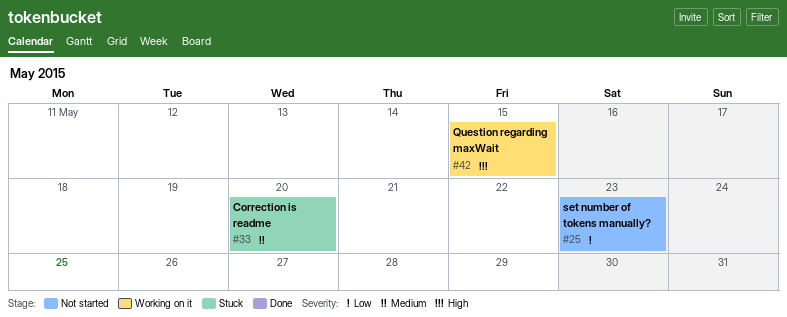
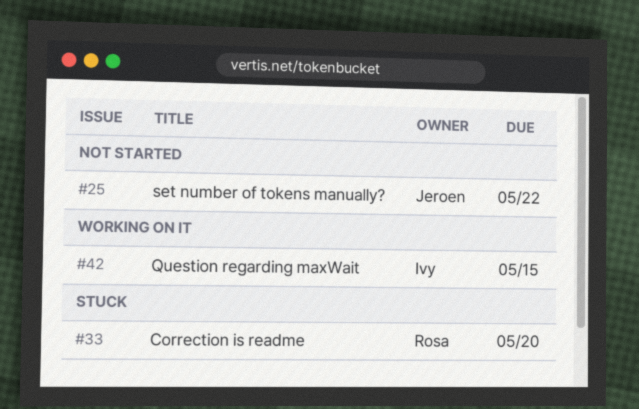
#25, due: May 23 -> May 22

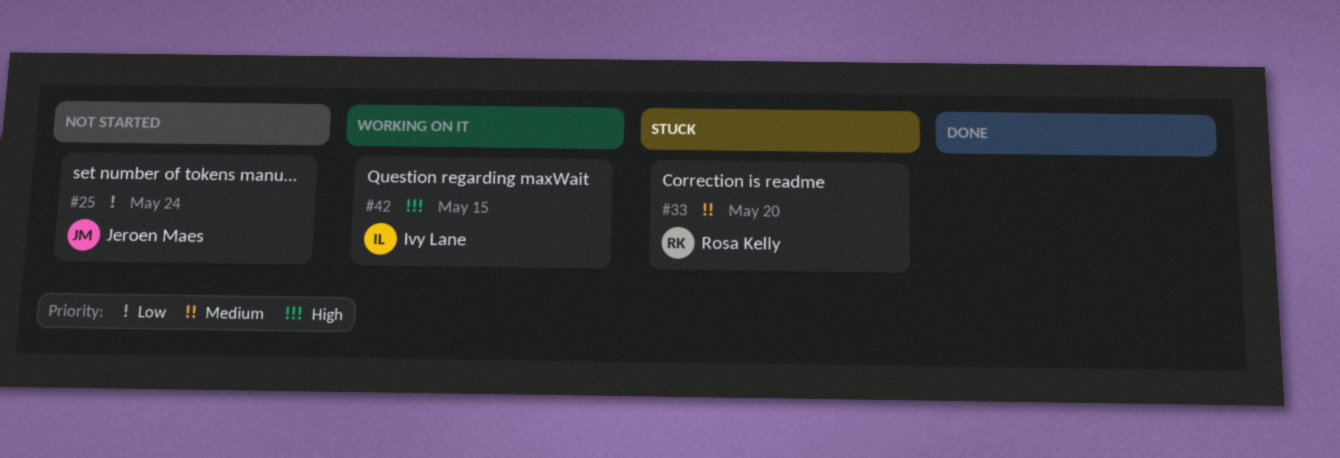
#25, due: May 22 -> May 24

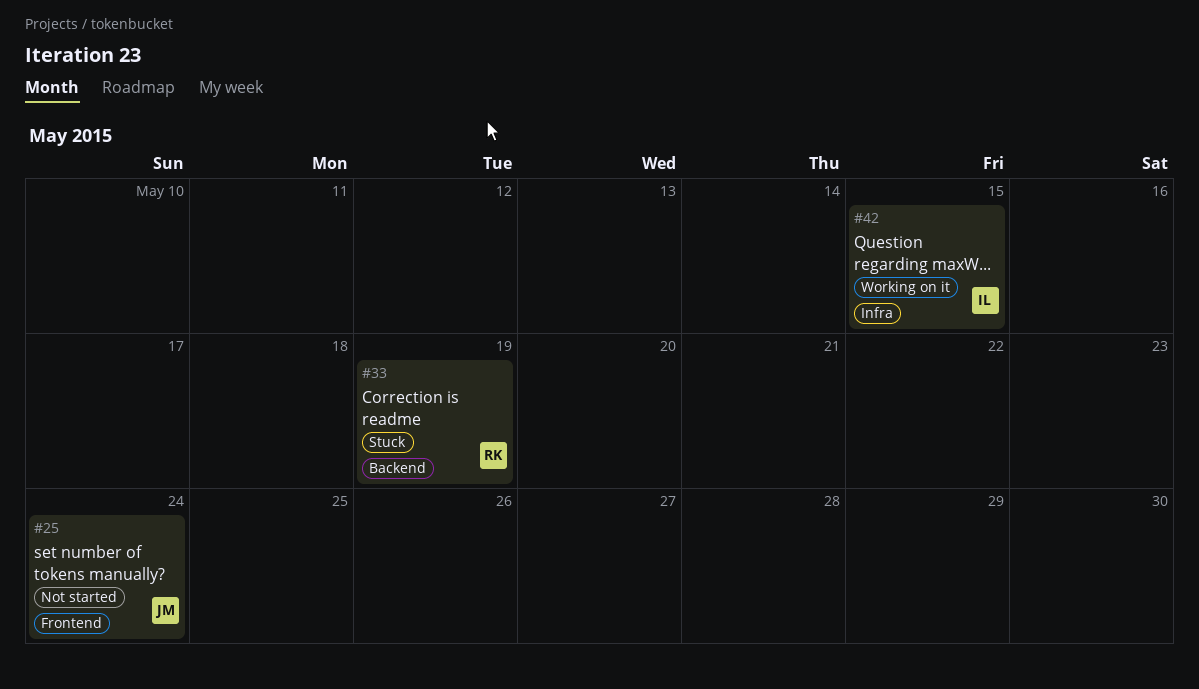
#33, due: May 20 -> May 19

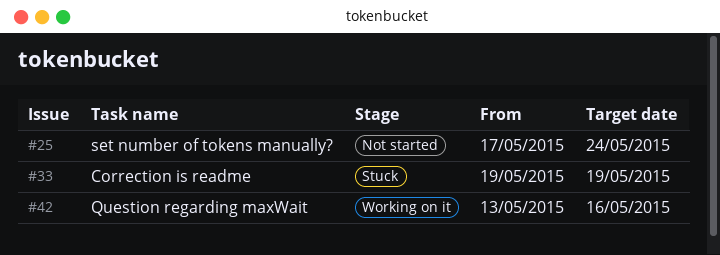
#42, due: May 15 -> May 16

